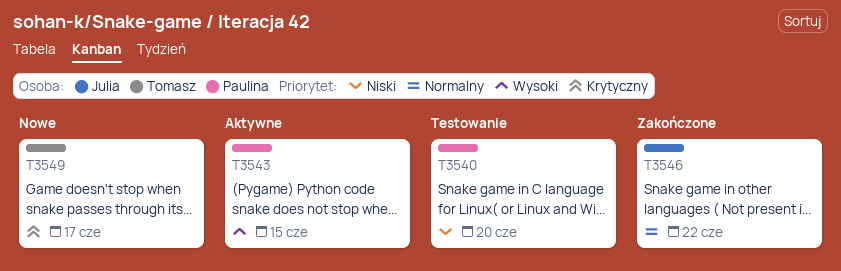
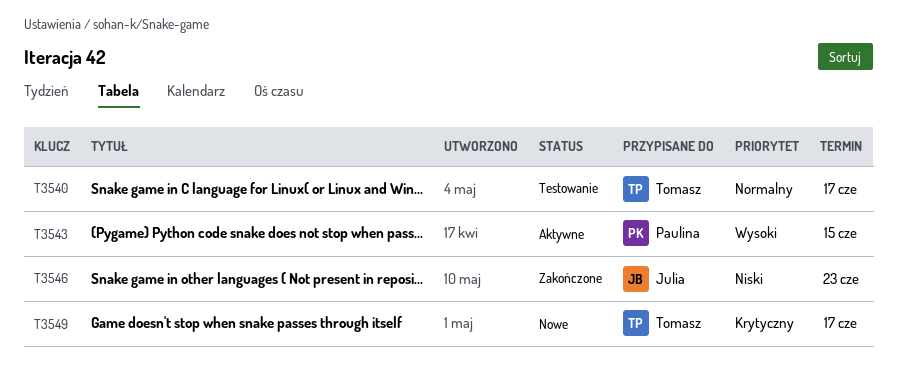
T3540, owner: Paulina -> Tomasz
T3540, priority: Niski -> Normalny
T3540, due: Jun 20 -> Jun 17
T3546, priority: Normalny -> Niski
T3546, due: Jun 22 -> Jun 23

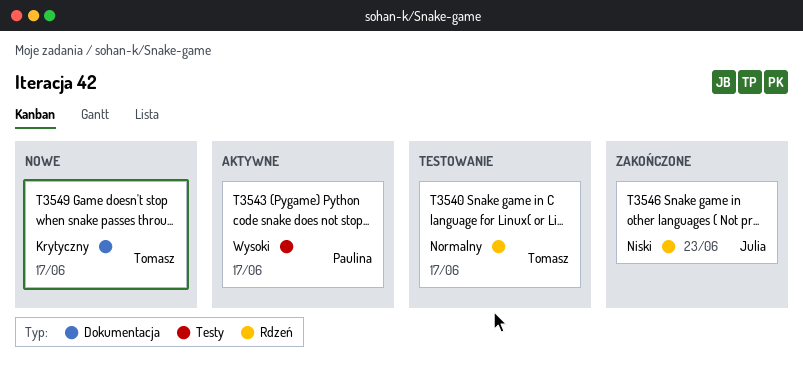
T3543, due: Jun 15 -> Jun 17

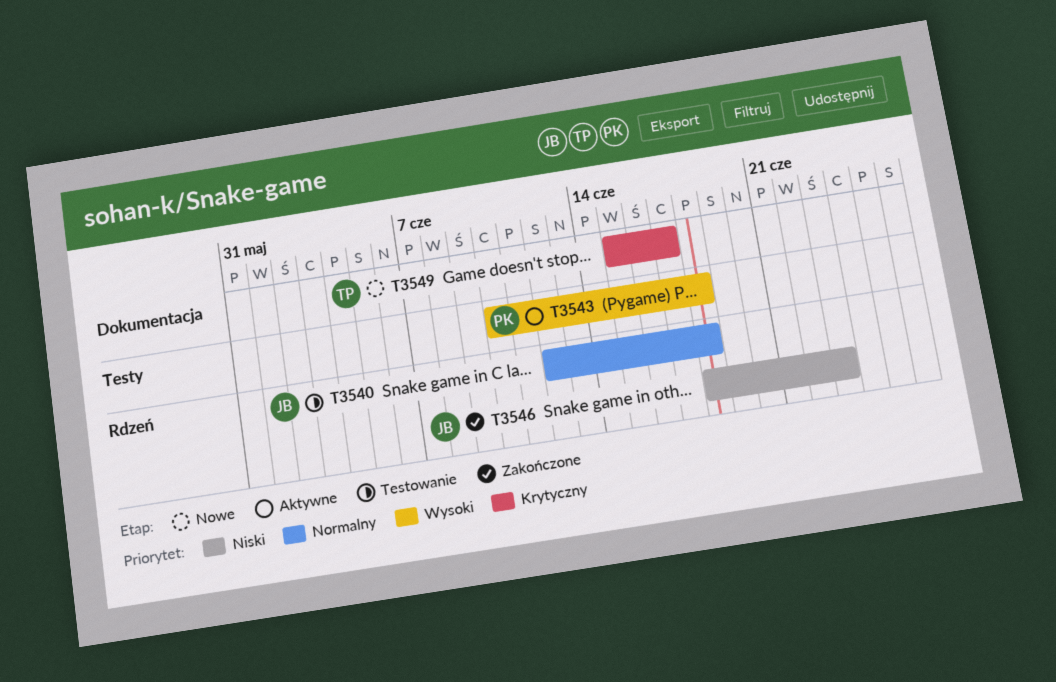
T3540, owner: Tomasz -> Julia
T3540, due: Jun 17 -> Jun 18
T3543, due: Jun 17 -> Jun 18

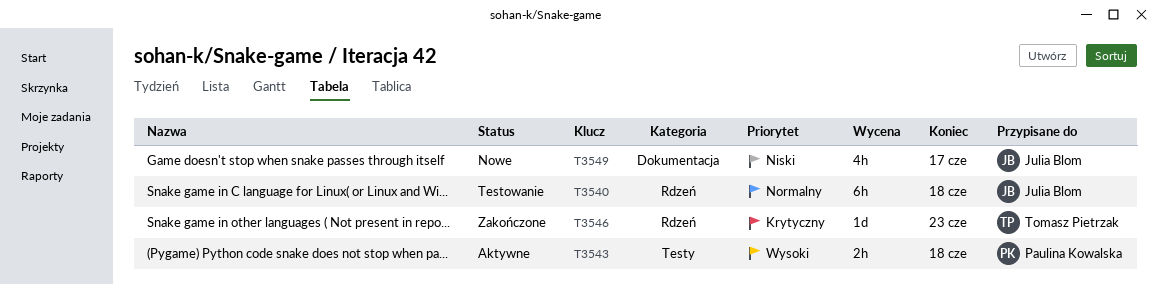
T3546, owner: Julia Blom -> Tomasz Pietrzak
T3546, priority: Niski -> Krytyczny
T3549, owner: Tomasz Pietrzak -> Julia Blom
T3549, priority: Krytyczny -> Niski

